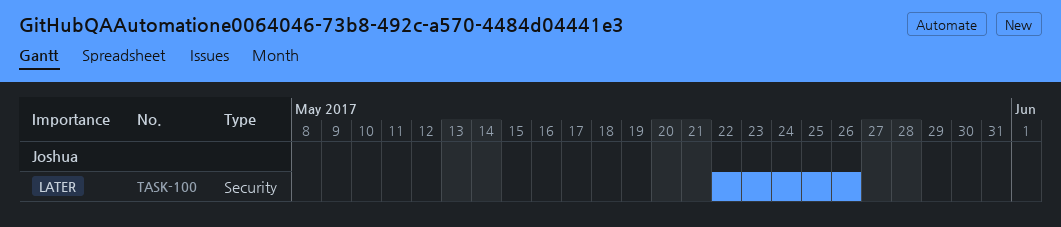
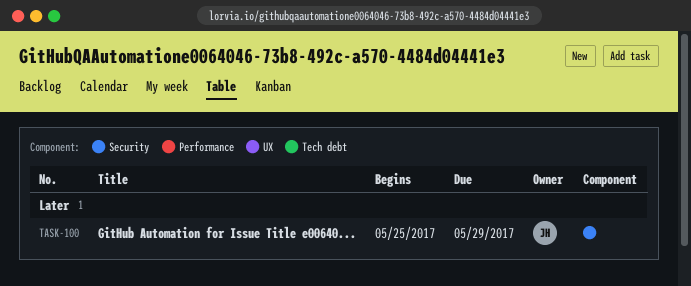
TASK-100, start: May 22 -> May 25
TASK-100, due: May 26 -> May 29

